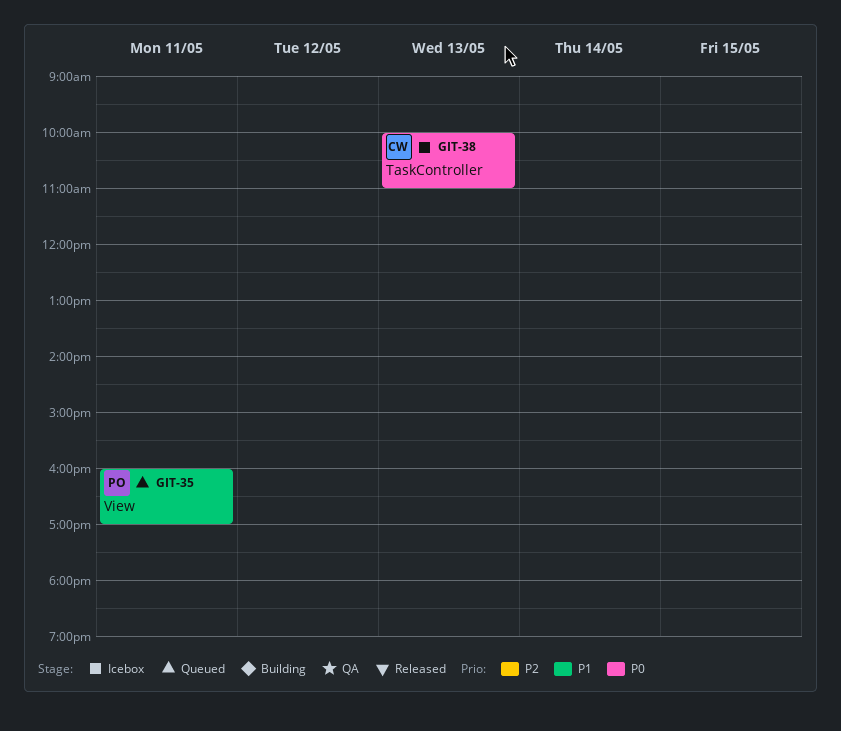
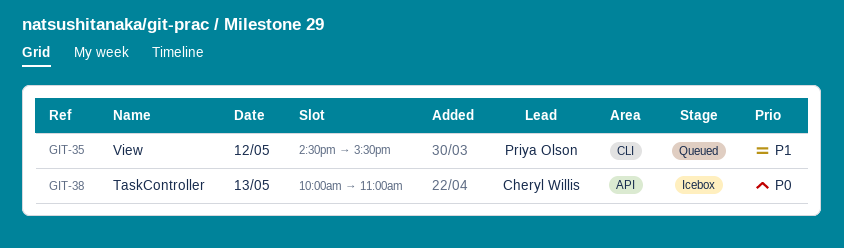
GIT-35, day: May 11 -> May 12
GIT-35, begins: 16:00 -> 14:30
GIT-35, ends: 17:00 -> 15:30

